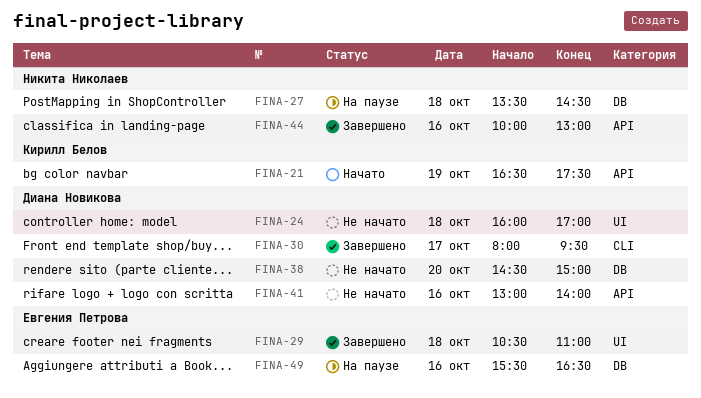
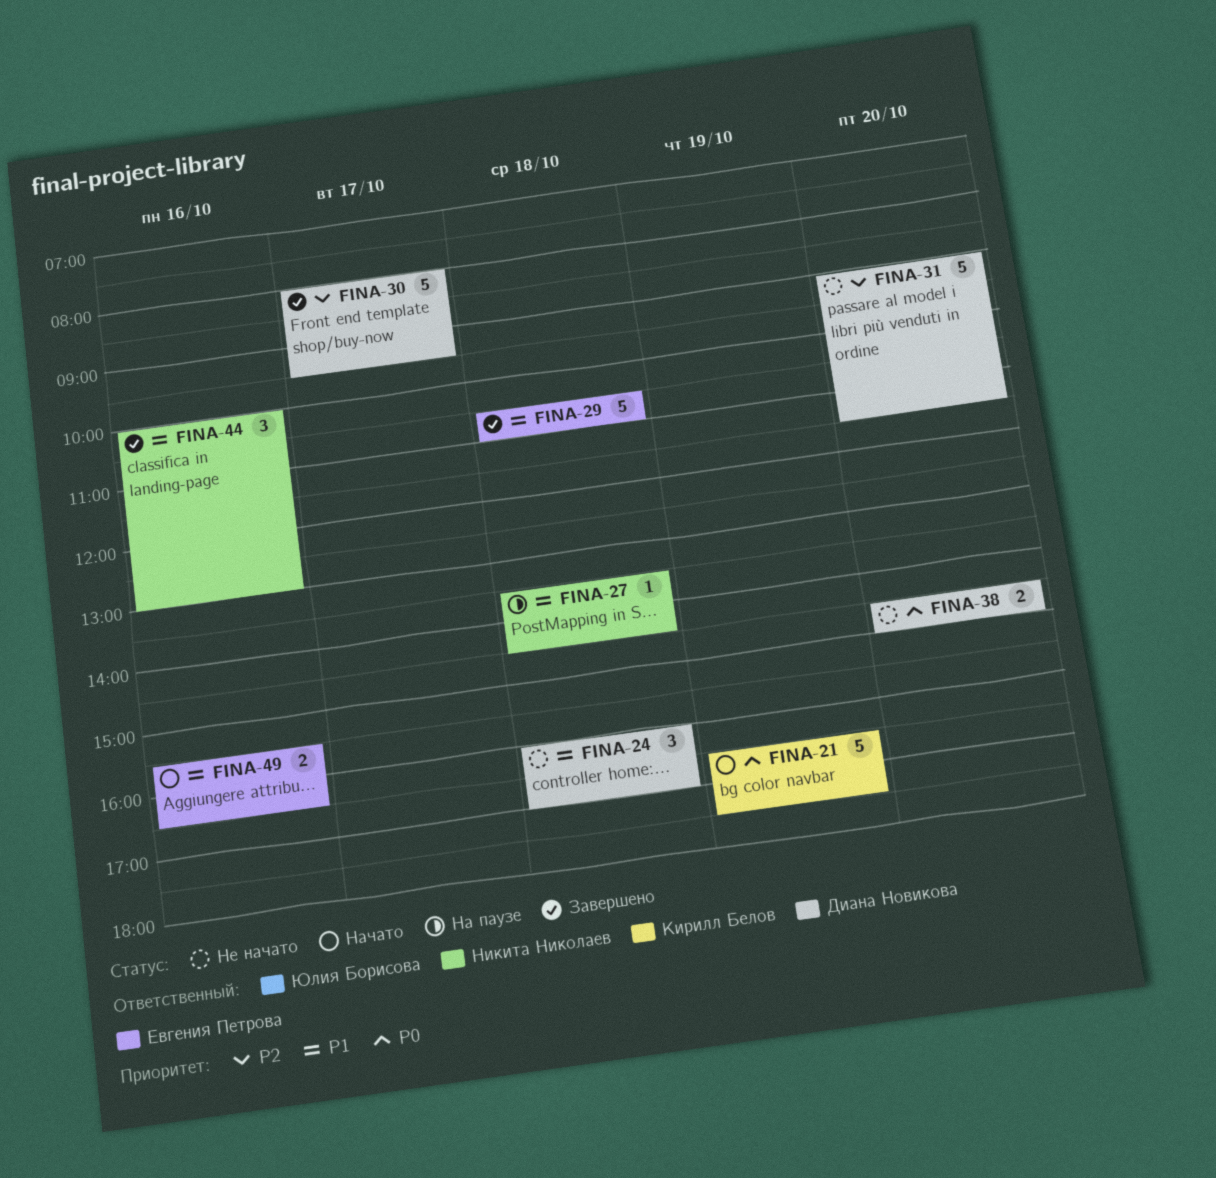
FINA-31: none -> present
FINA-41: present -> none
FINA-49, status: На паузе -> Начато

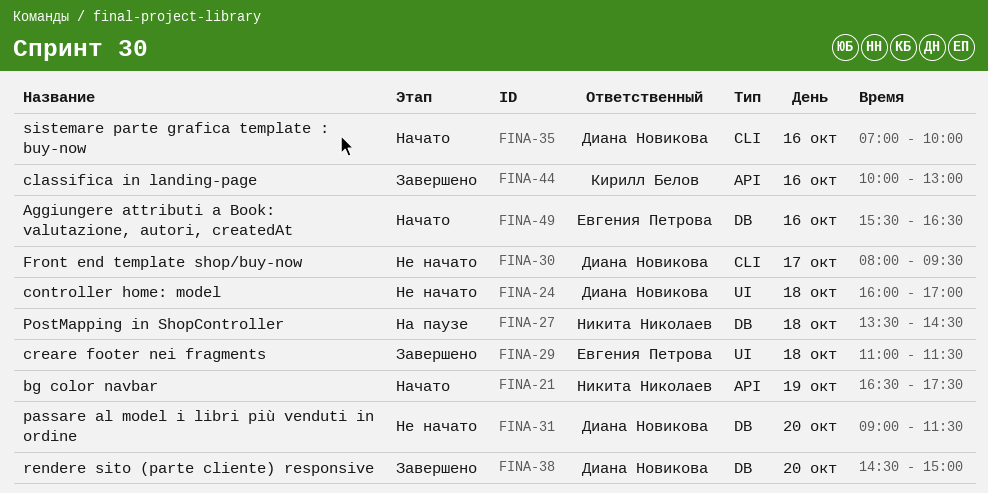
FINA-21, owner: Кирилл Белов -> Никита Николаев
FINA-29, begins: 10:30 -> 11:00
FINA-29, ends: 11:00 -> 11:30
FINA-30, status: Завершено -> Не начато
FINA-35: none -> present
FINA-38, status: Не начато -> Завершено
FINA-44, owner: Никита Николаев -> Кирилл Белов

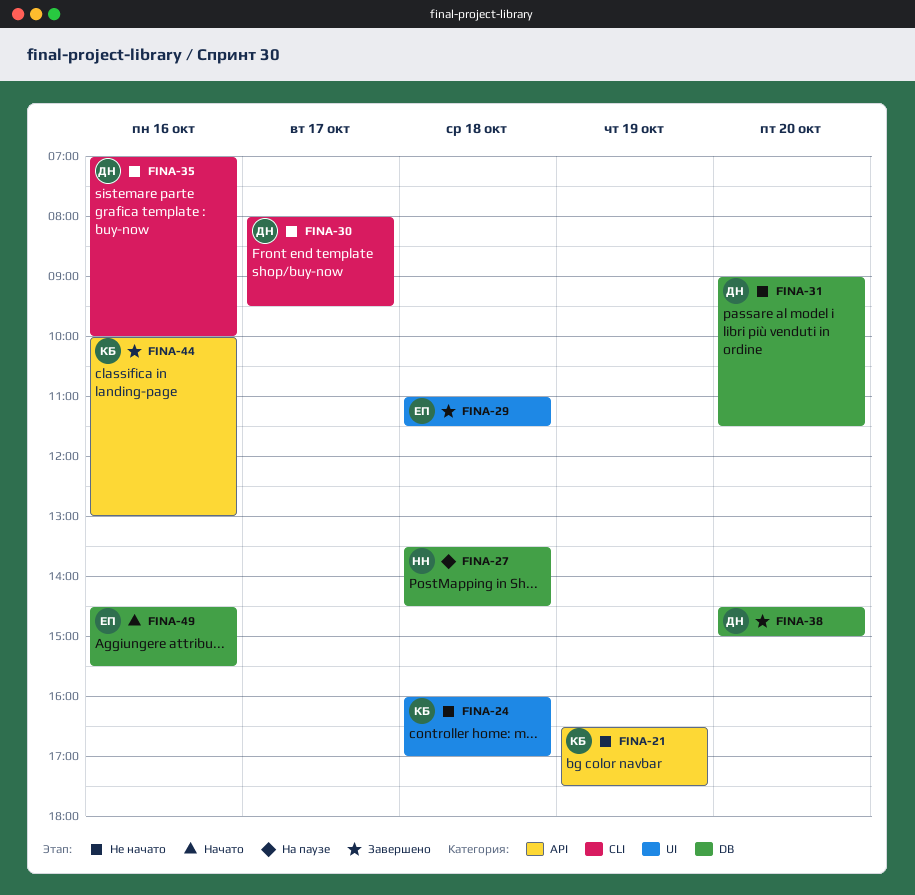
FINA-21, status: Начато -> Не начато
FINA-21, owner: Никита Николаев -> Кирилл Белов
FINA-24, owner: Диана Новикова -> Кирилл Белов
FINA-35, status: Начато -> Не начато
FINA-49, begins: 15:30 -> 14:30
FINA-49, ends: 16:30 -> 15:30

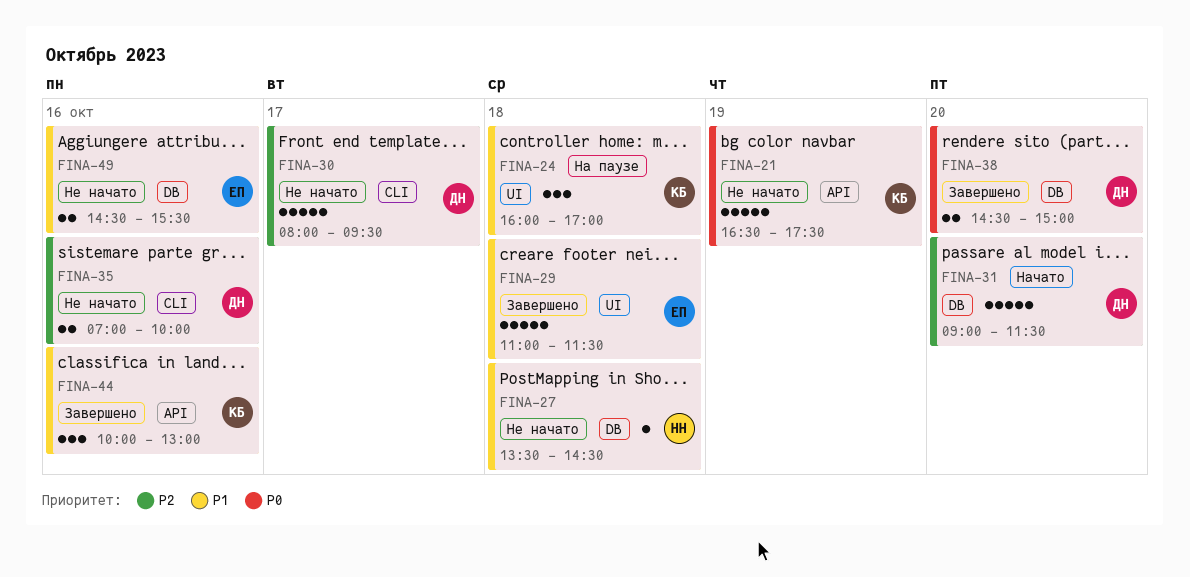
FINA-24, status: Не начато -> На паузе
FINA-27, status: На паузе -> Не начато
FINA-31, status: Не начато -> Начато
FINA-49, status: Начато -> Не начато

